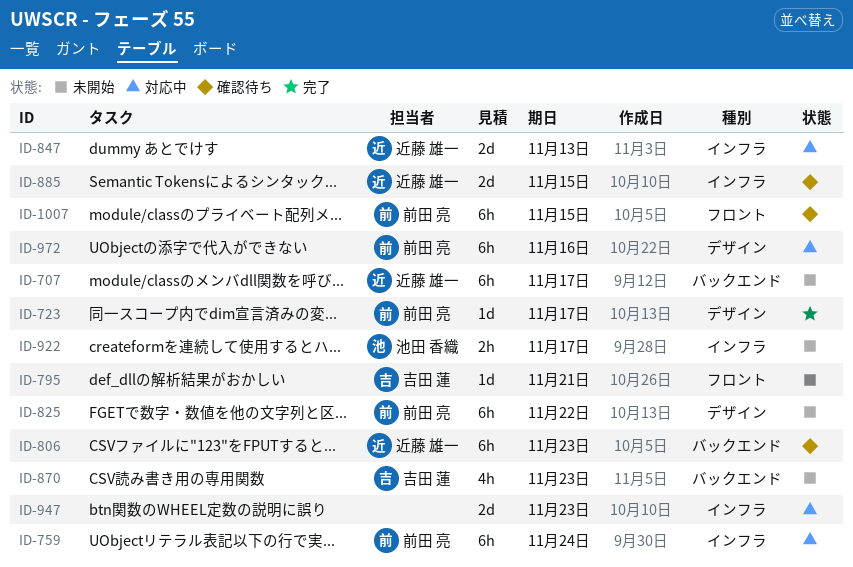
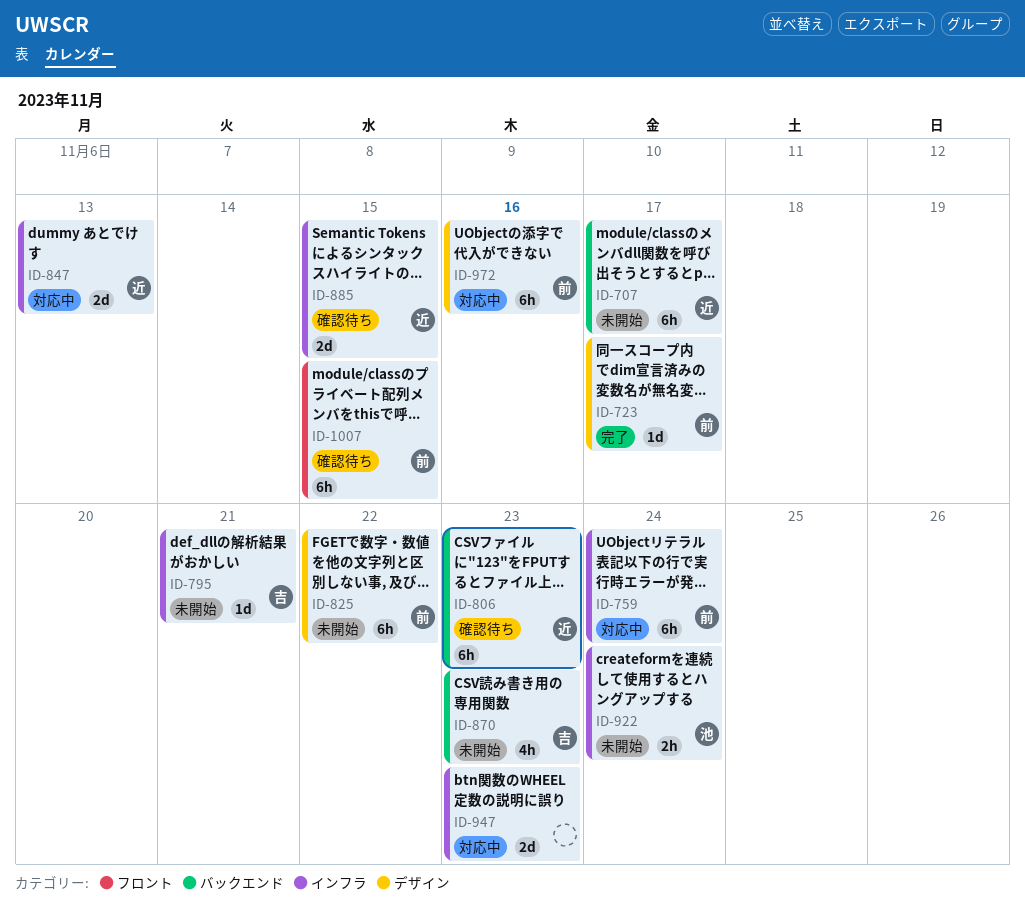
ID-795, label: フロント -> インフラ
ID-922, due: Nov 17 -> Nov 24

